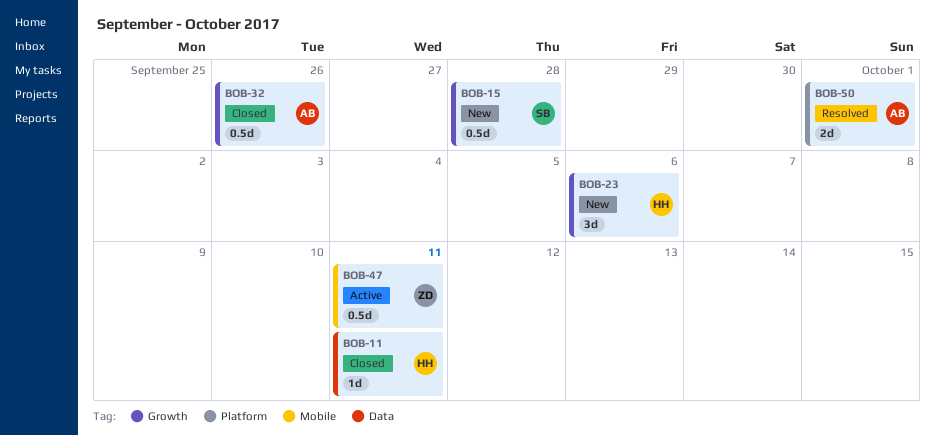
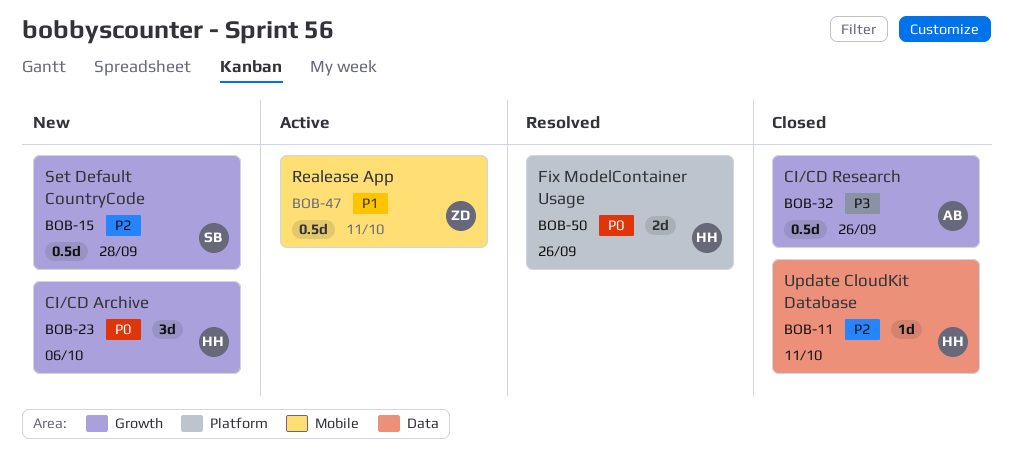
BOB-50, owner: AB -> HH
BOB-50, due: Oct 1 -> Sep 26

